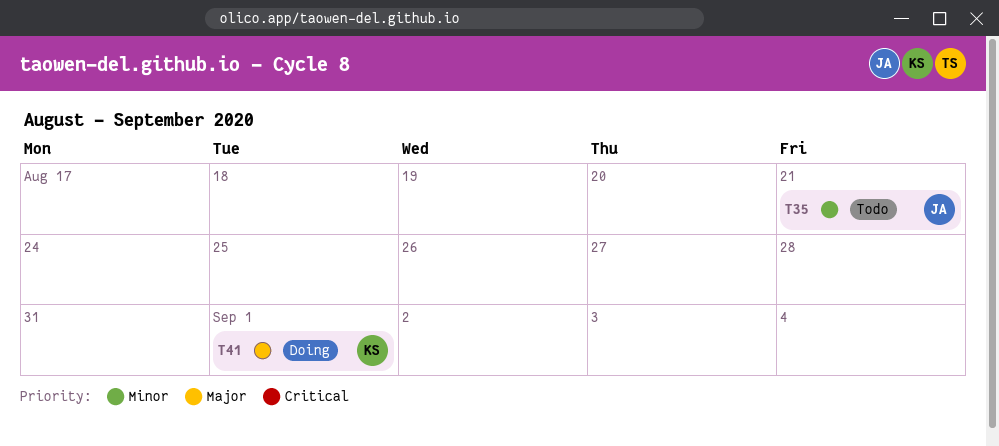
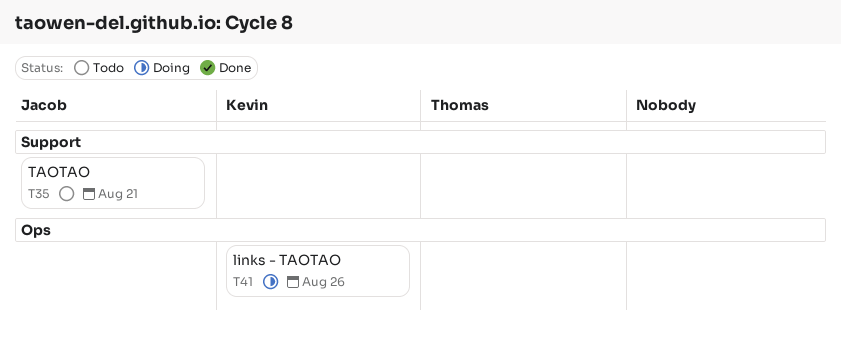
T41, due: Sep 1 -> Aug 26

